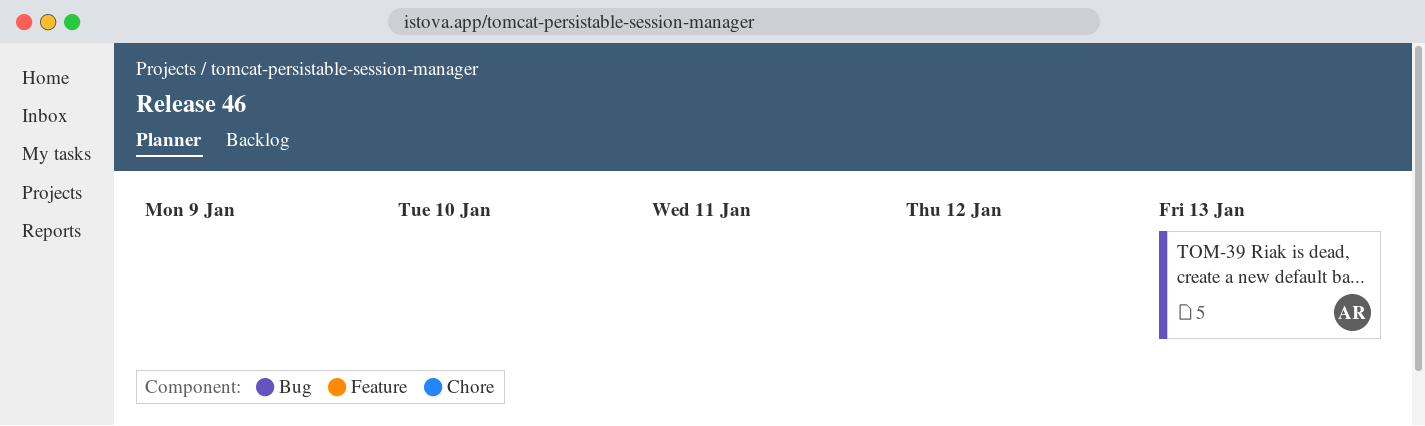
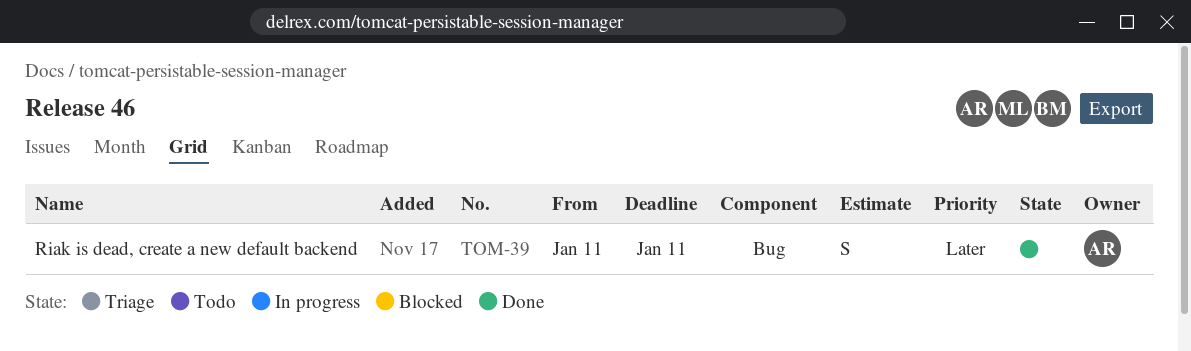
TOM-39, due: Jan 13 -> Jan 11

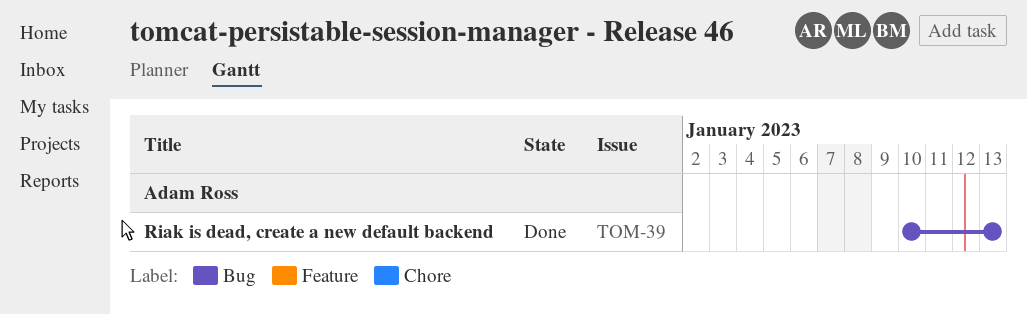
TOM-39, start: Jan 11 -> Jan 10
TOM-39, due: Jan 11 -> Jan 13

